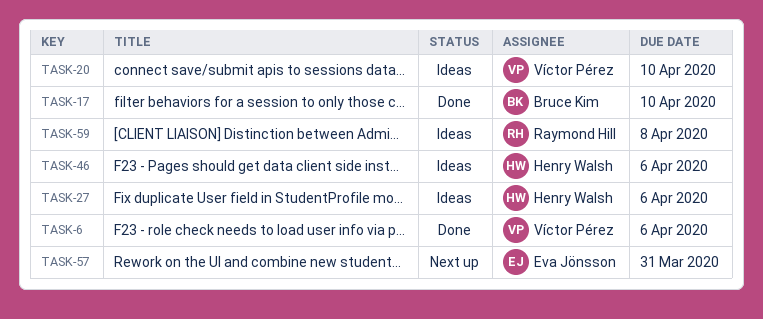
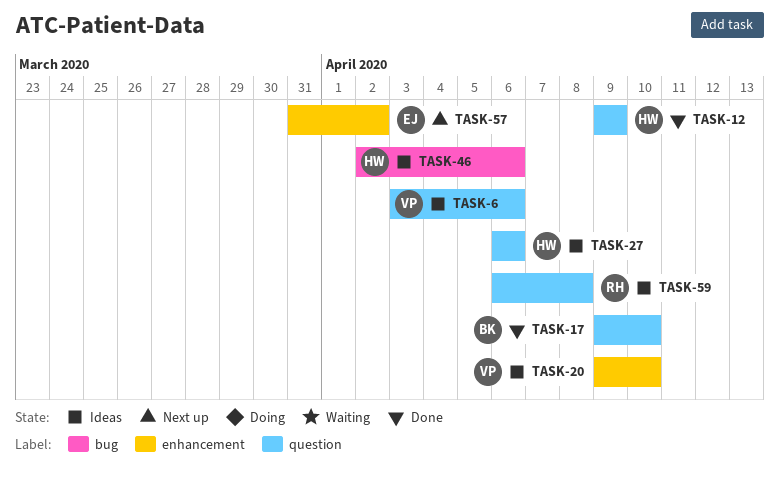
TASK-6, status: Done -> Ideas
TASK-12: none -> present
TASK-57, due: Mar 31 -> Apr 2

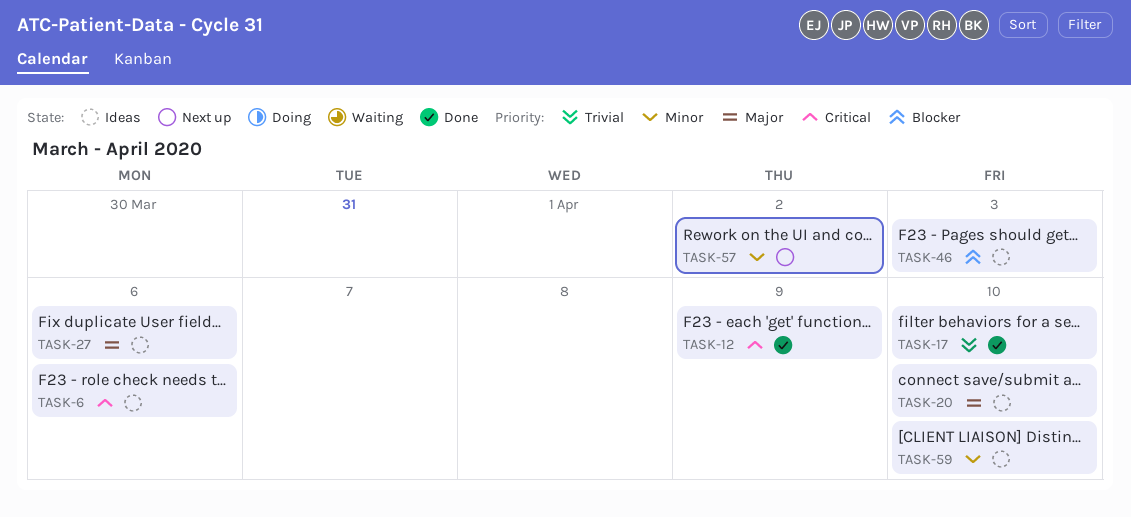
TASK-46, due: Apr 6 -> Apr 3
TASK-59, due: Apr 8 -> Apr 10

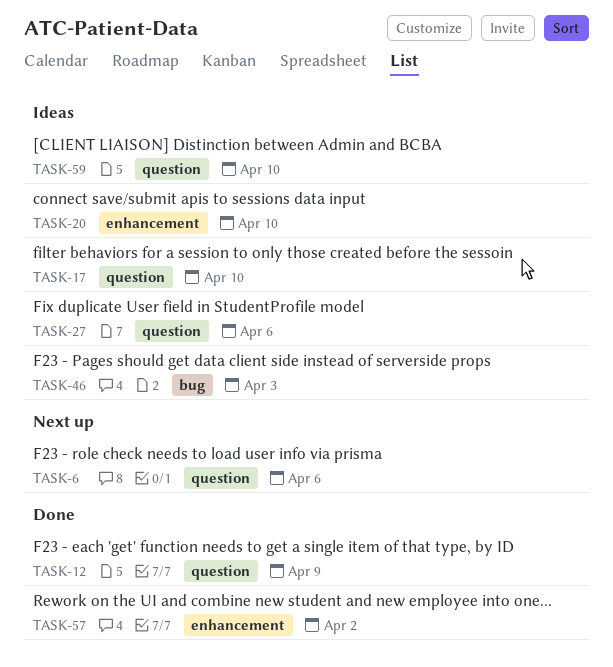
TASK-6, status: Ideas -> Next up
TASK-17, status: Done -> Ideas
TASK-57, status: Next up -> Done

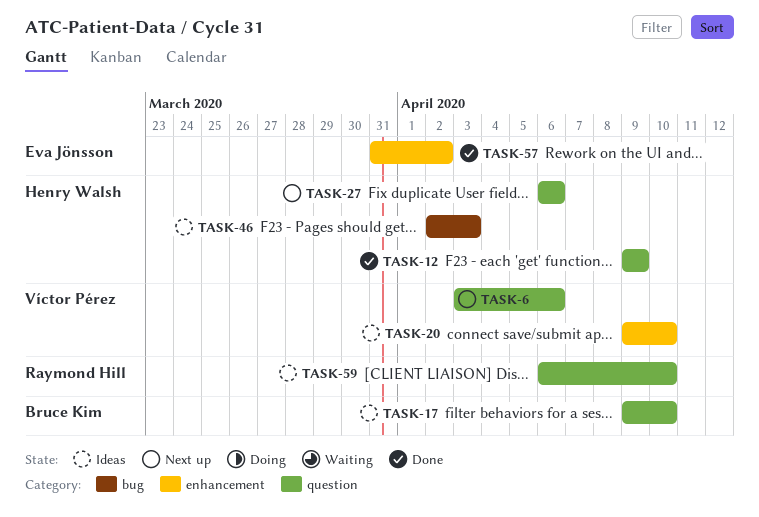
TASK-27, status: Ideas -> Next up

